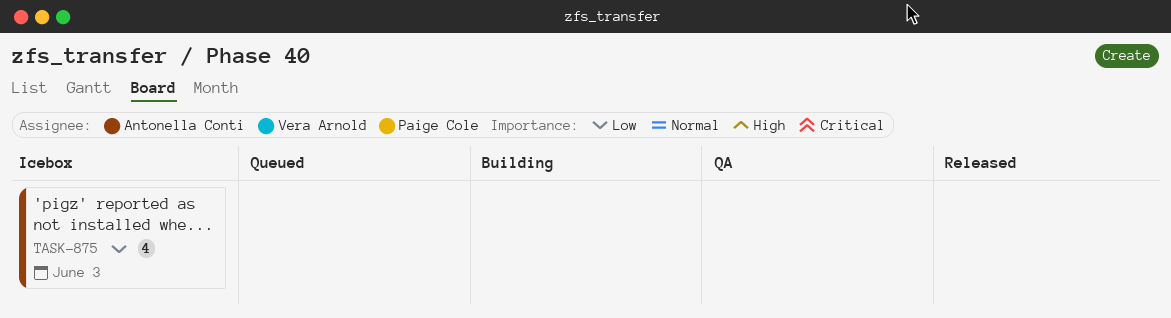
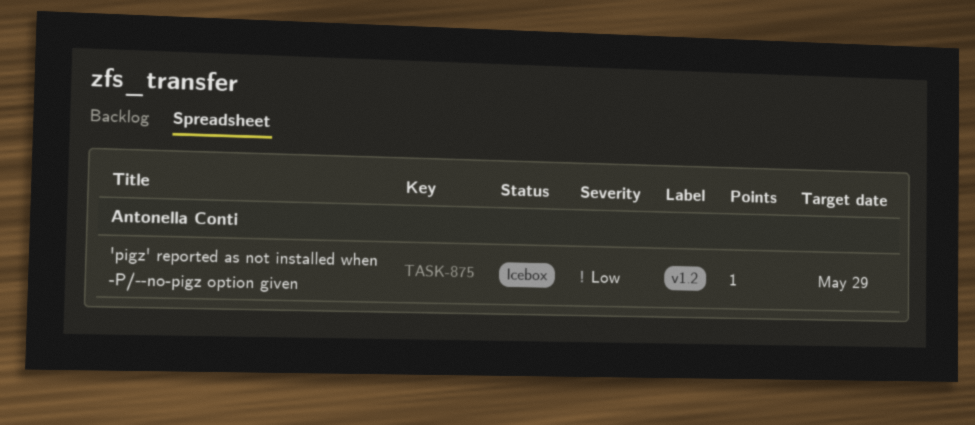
TASK-875, estimate: 4 -> 1
TASK-875, due: Jun 3 -> May 29

